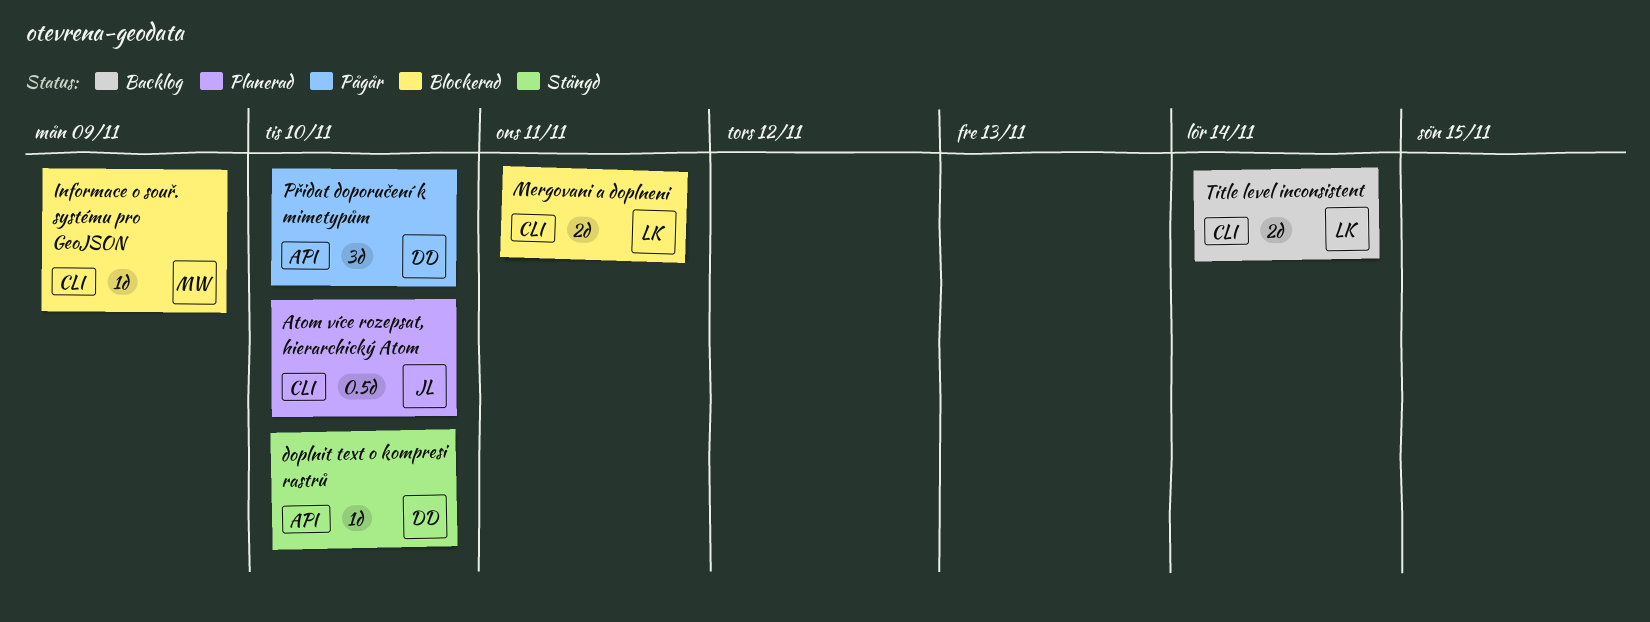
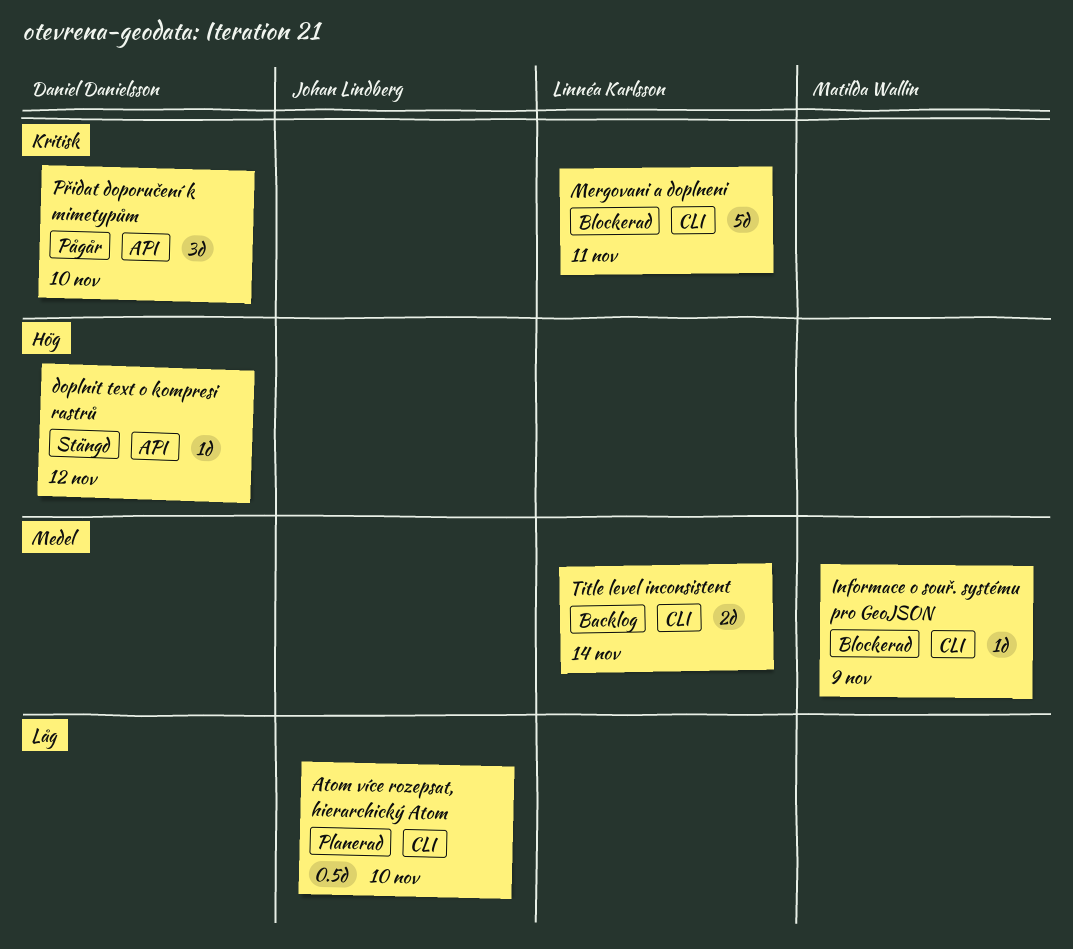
doplnit text o kompresi rastrů, due: Nov 10 -> Nov 12
Mergovani a doplneni, estimate: 2d -> 5d

